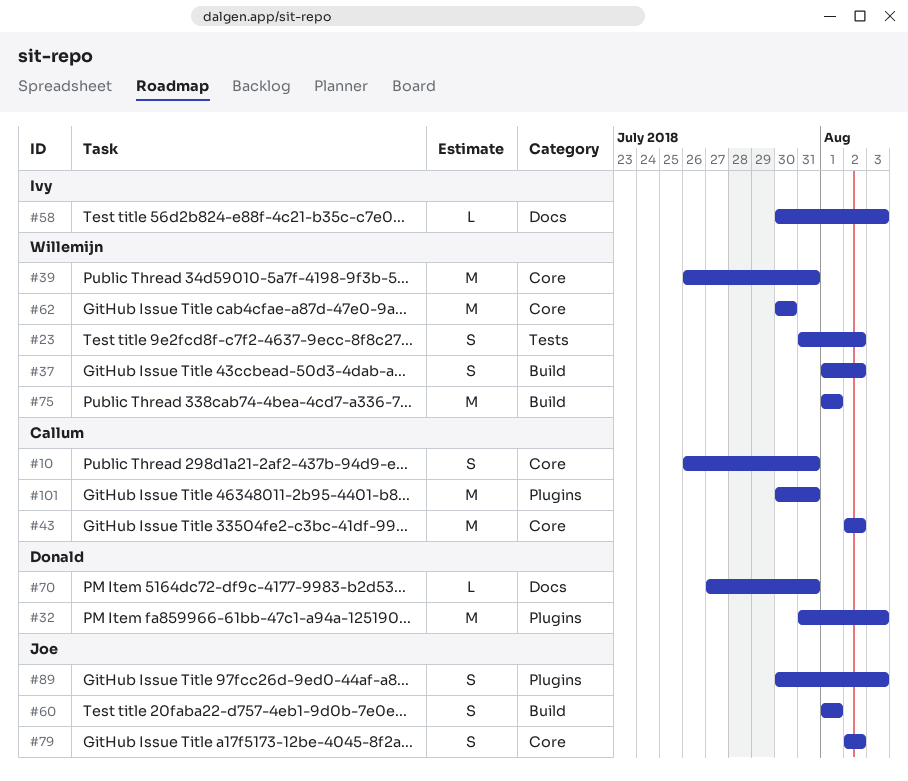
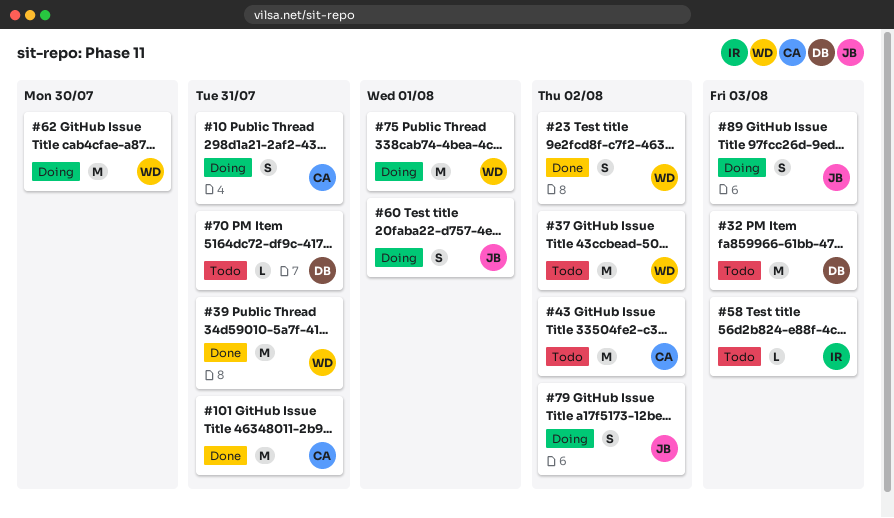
#37, estimate: S -> M

